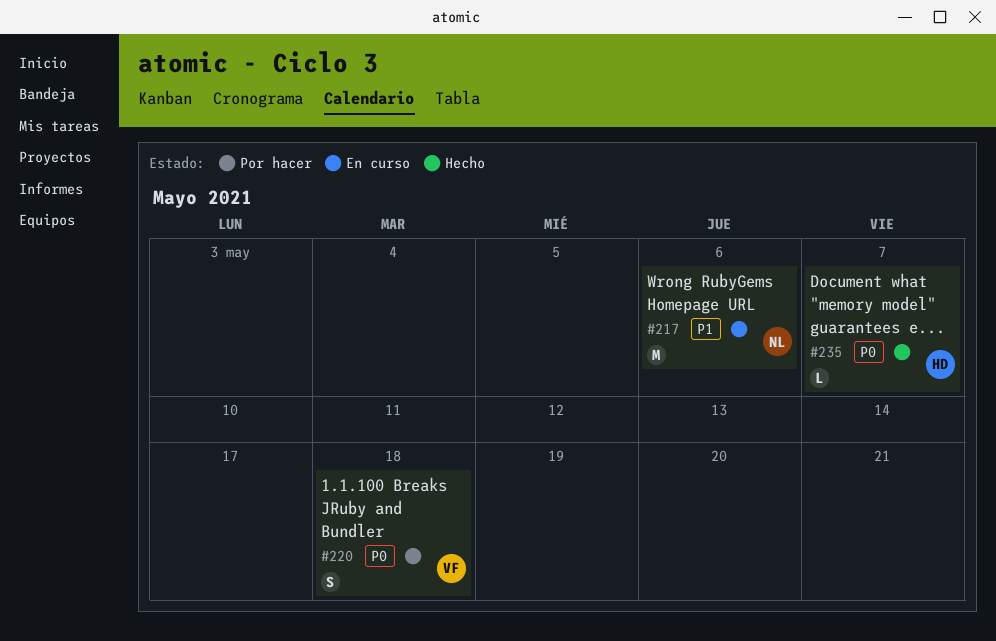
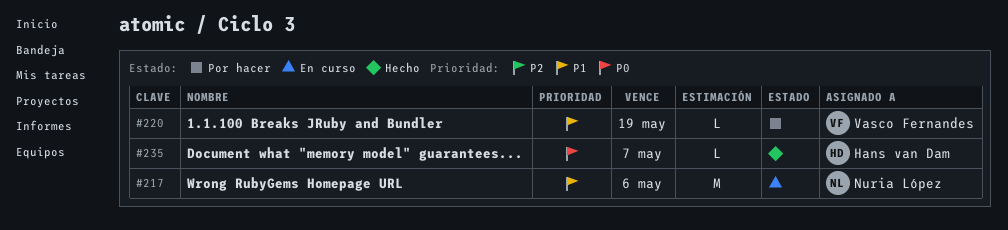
#220, priority: P0 -> P1
#220, estimate: S -> L
#220, due: May 18 -> May 19

